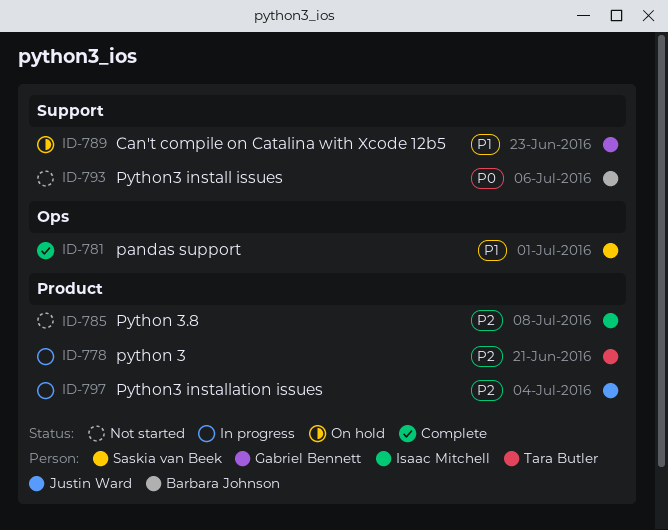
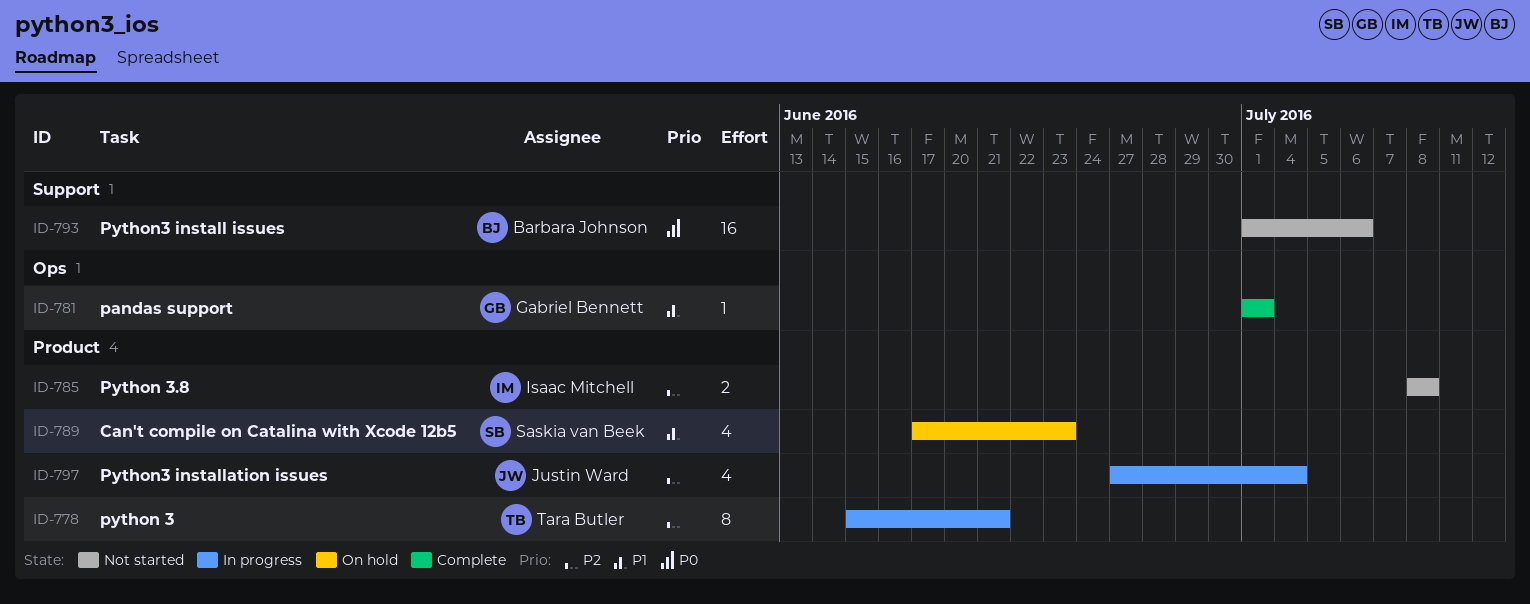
ID-781, owner: Saskia van Beek -> Gabriel Bennett
ID-789, owner: Gabriel Bennett -> Saskia van Beek
ID-789, label: Support -> Product

